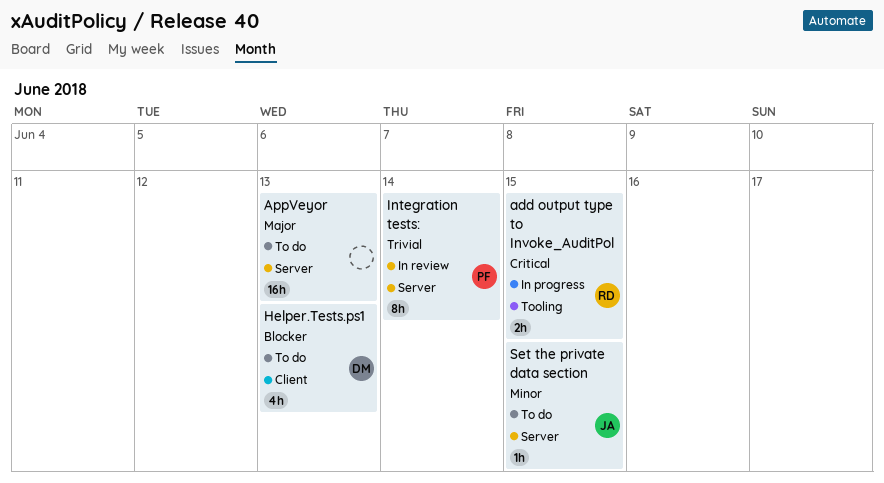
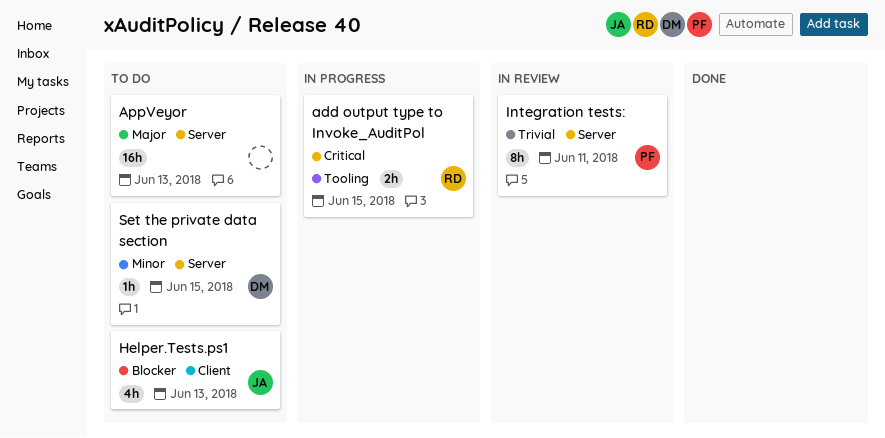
Helper.Tests.ps1, owner: DM -> JA
Integration tests:, due: Jun 14 -> Jun 11
Set the private data section, owner: JA -> DM

